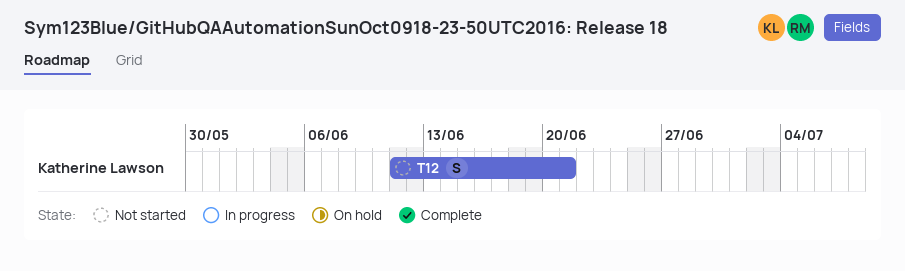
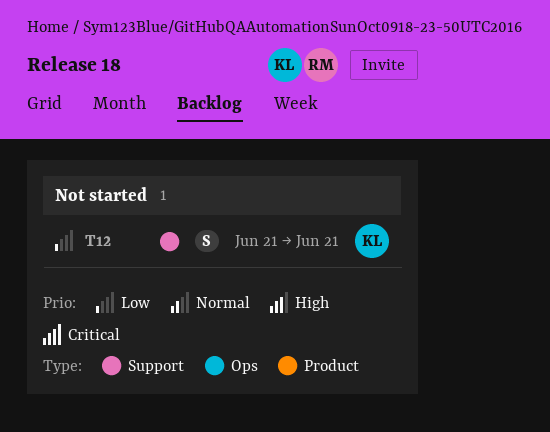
T12, start: Jun 11 -> Jun 21

